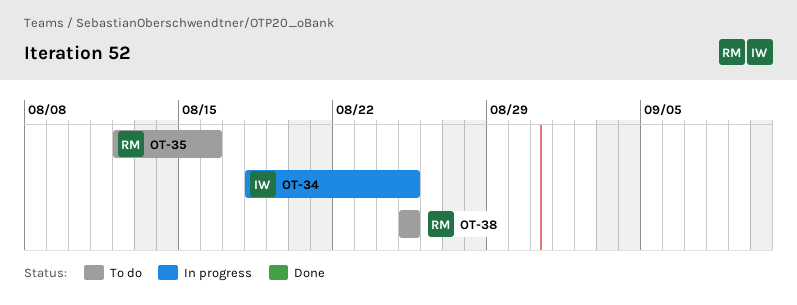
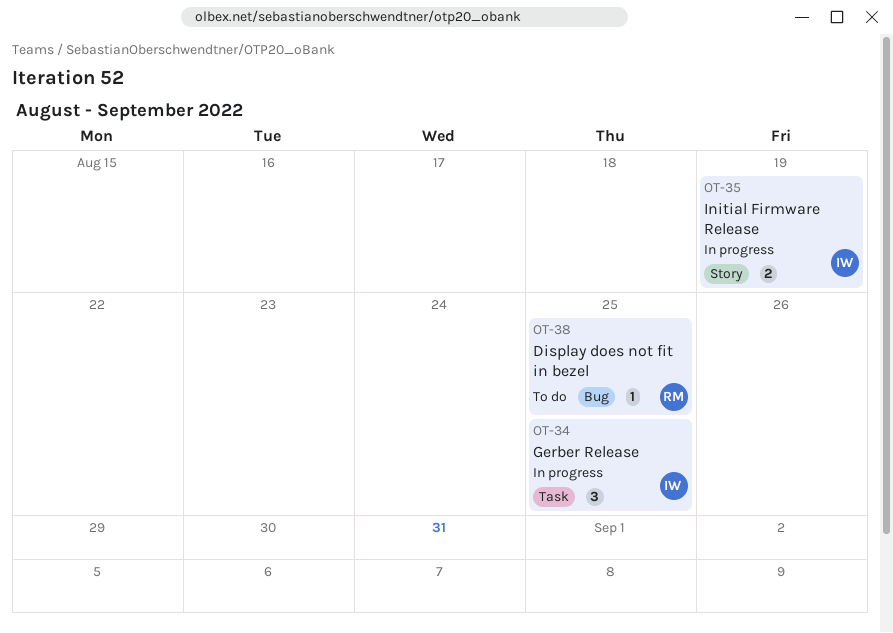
OT-35, status: To do -> In progress
OT-35, owner: RM -> IW
OT-35, due: Aug 16 -> Aug 19

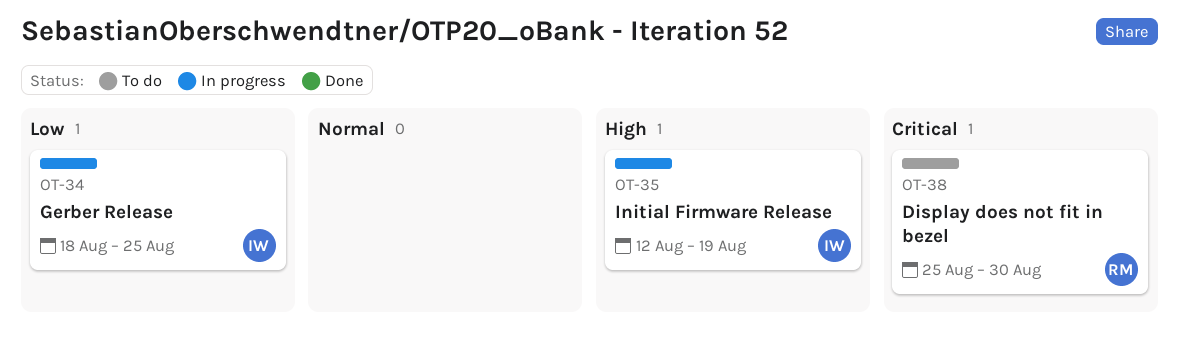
OT-38, due: Aug 25 -> Aug 30

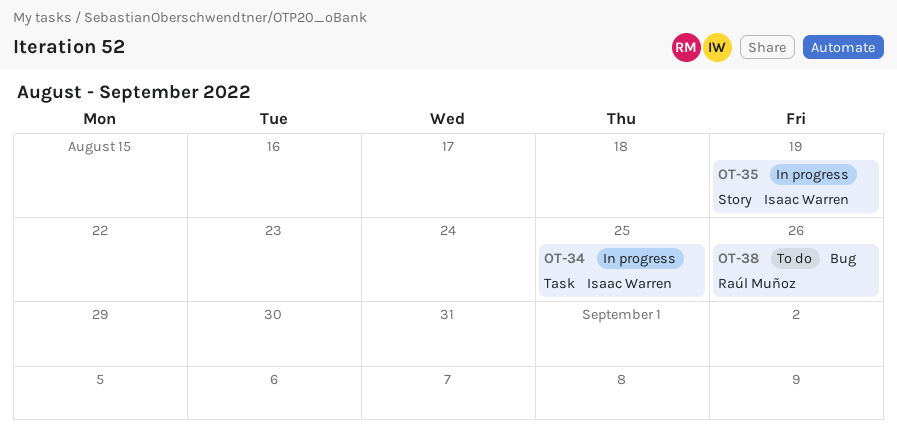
OT-38, due: Aug 30 -> Aug 26

